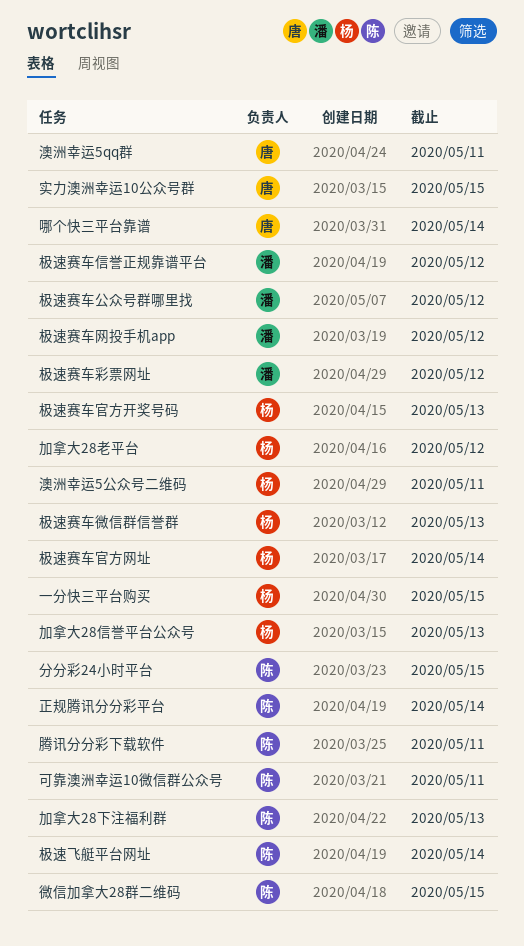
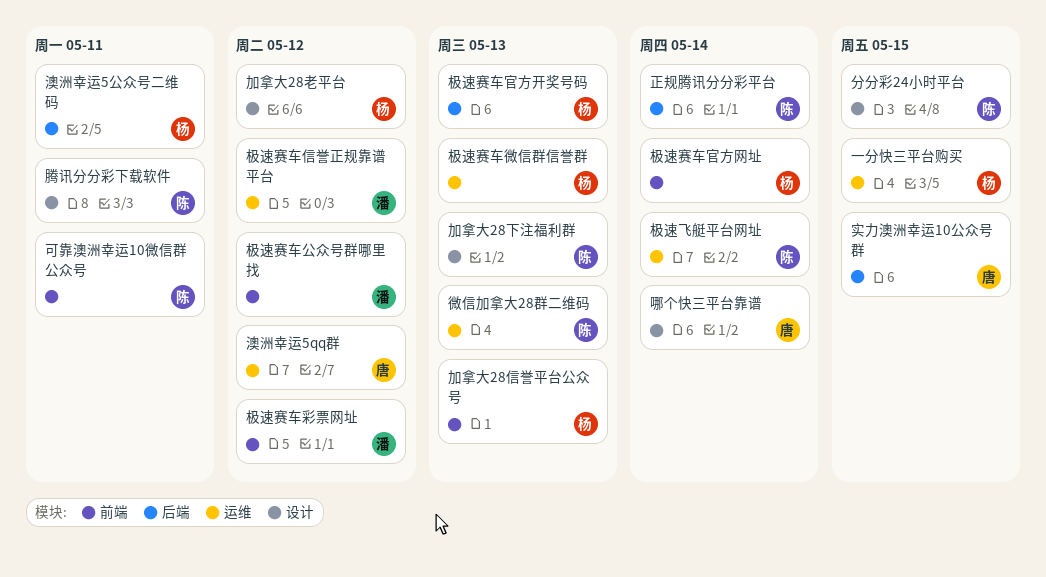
微信加拿大28群二维码, due: May 15 -> May 13
极速赛车网投手机app: present -> none
澳洲幸运5qq群, due: May 11 -> May 12

